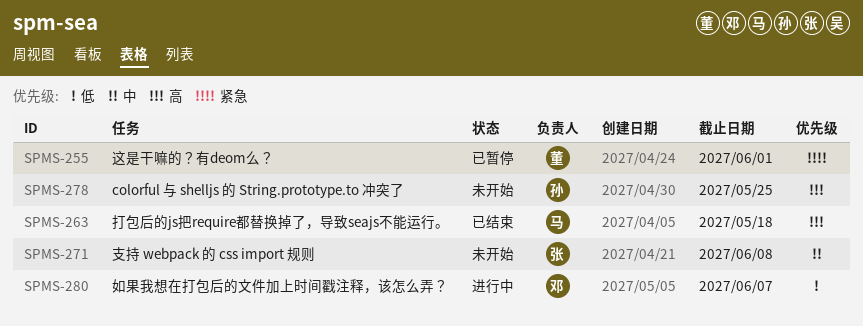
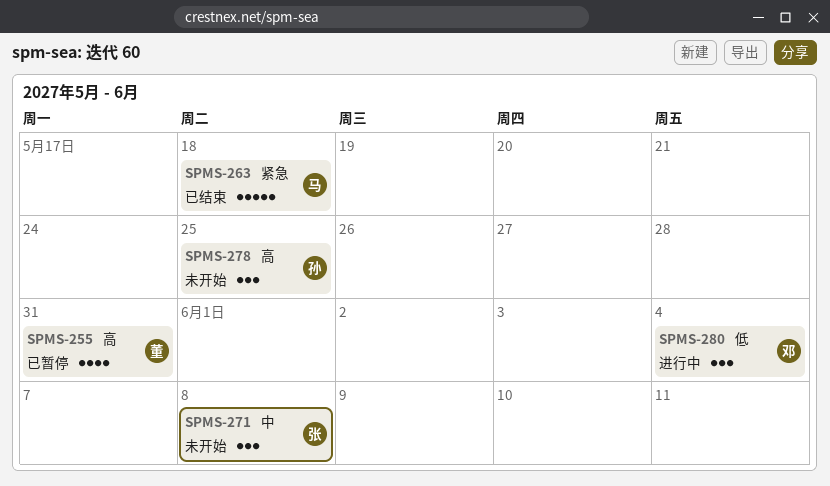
SPMS-255, priority: 紧急 -> 高
SPMS-255, due: Jun 1 -> May 31
SPMS-263, priority: 高 -> 紧急
SPMS-280, due: Jun 7 -> Jun 4

